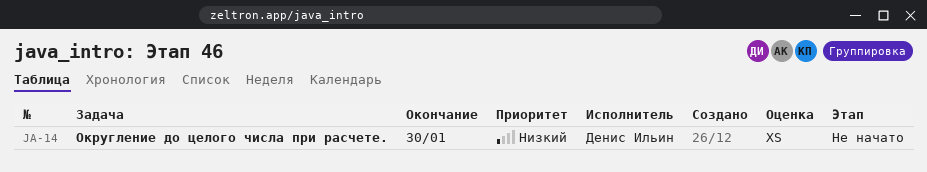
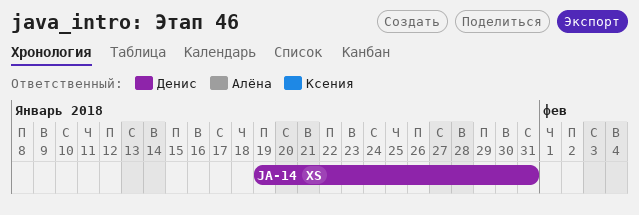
JA-14, due: Jan 30 -> Jan 31

